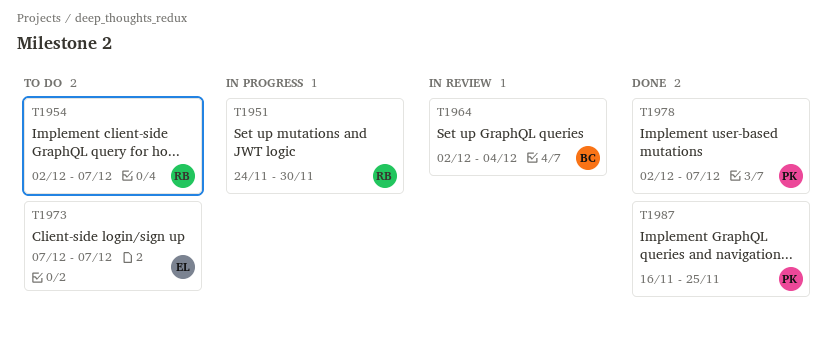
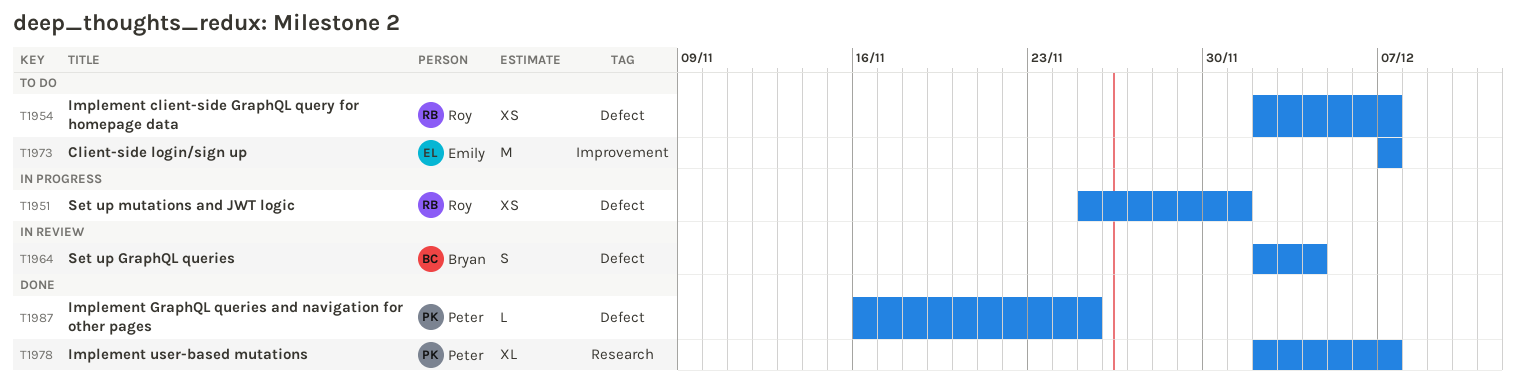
T1951, start: Nov 24 -> Nov 25
T1951, due: Nov 30 -> Dec 1

